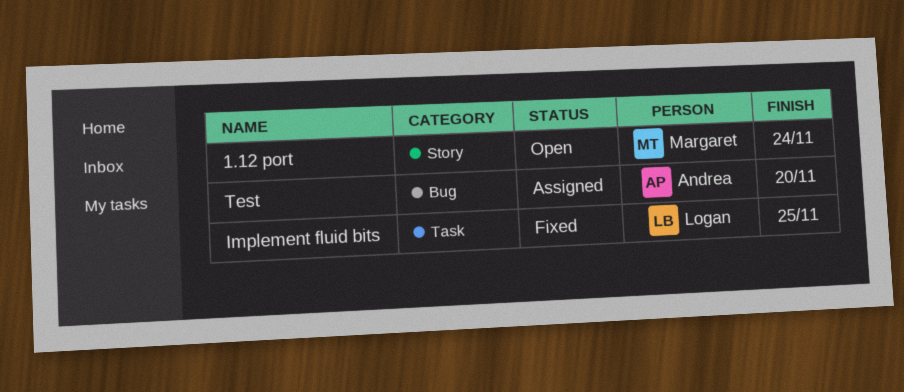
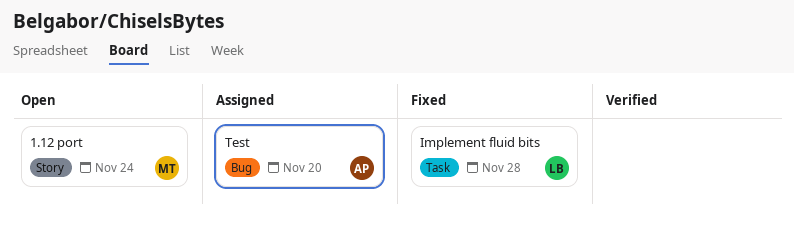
Implement fluid bits, due: Nov 25 -> Nov 28

